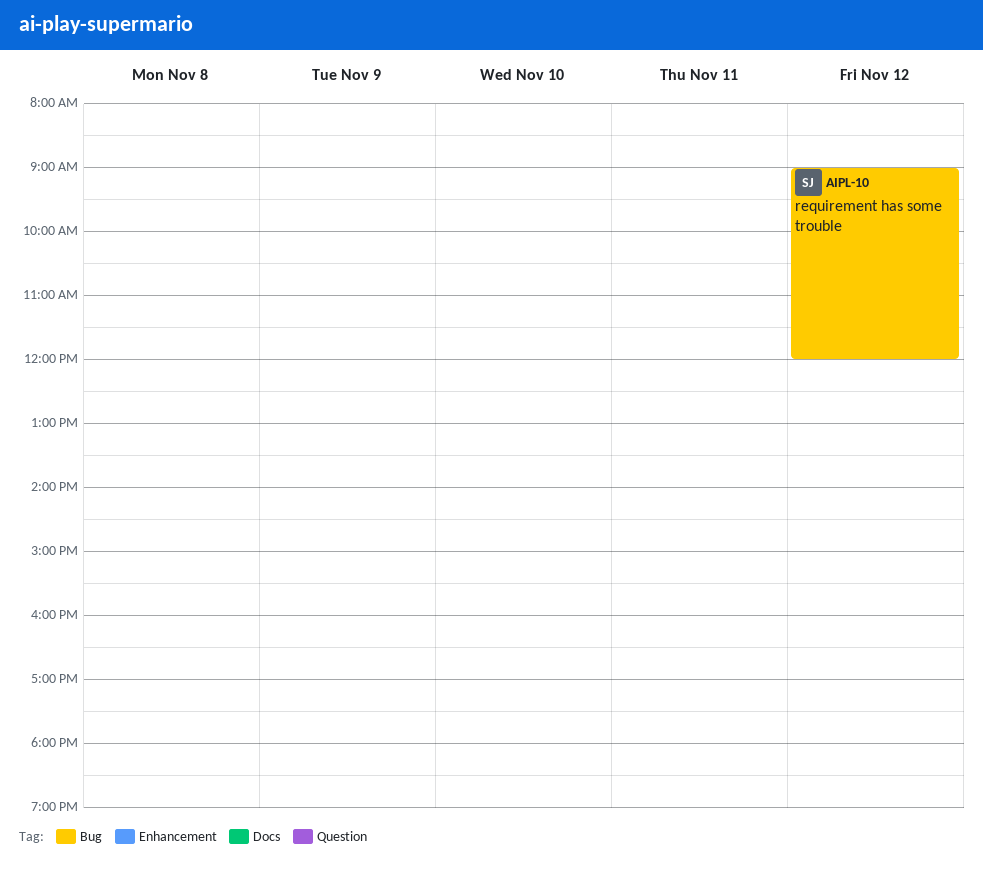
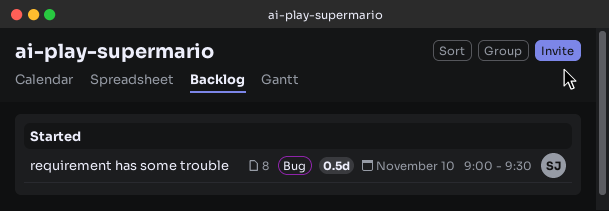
requirement has some trouble, day: Nov 12 -> Nov 10
requirement has some trouble, ends: 12:00 -> 09:30

